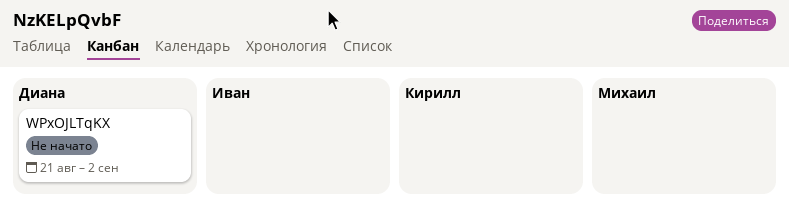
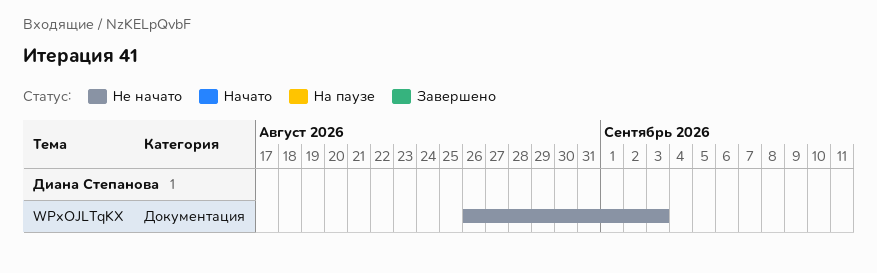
WPxOJLTqKX, start: Aug 21 -> Aug 26
WPxOJLTqKX, due: Sep 2 -> Sep 3

